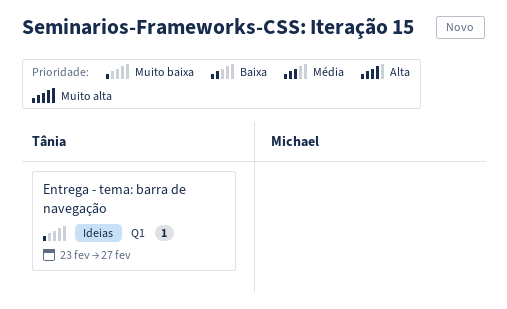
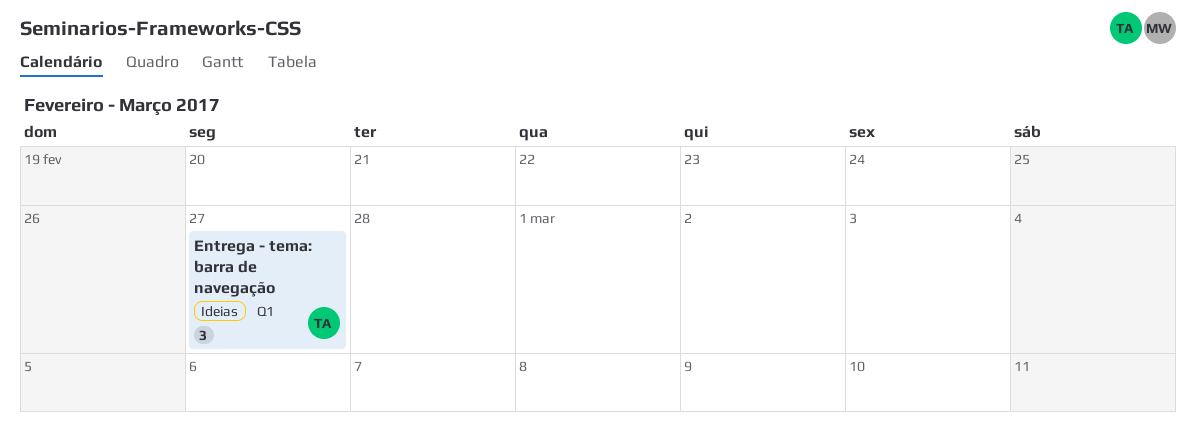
Entrega - tema: barra de navegação, estimate: 1 -> 3

